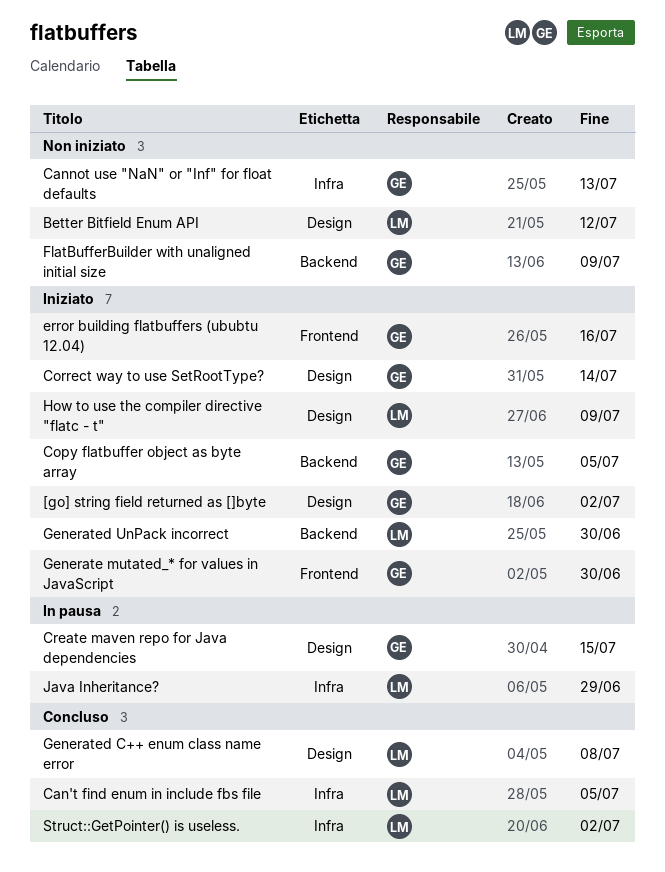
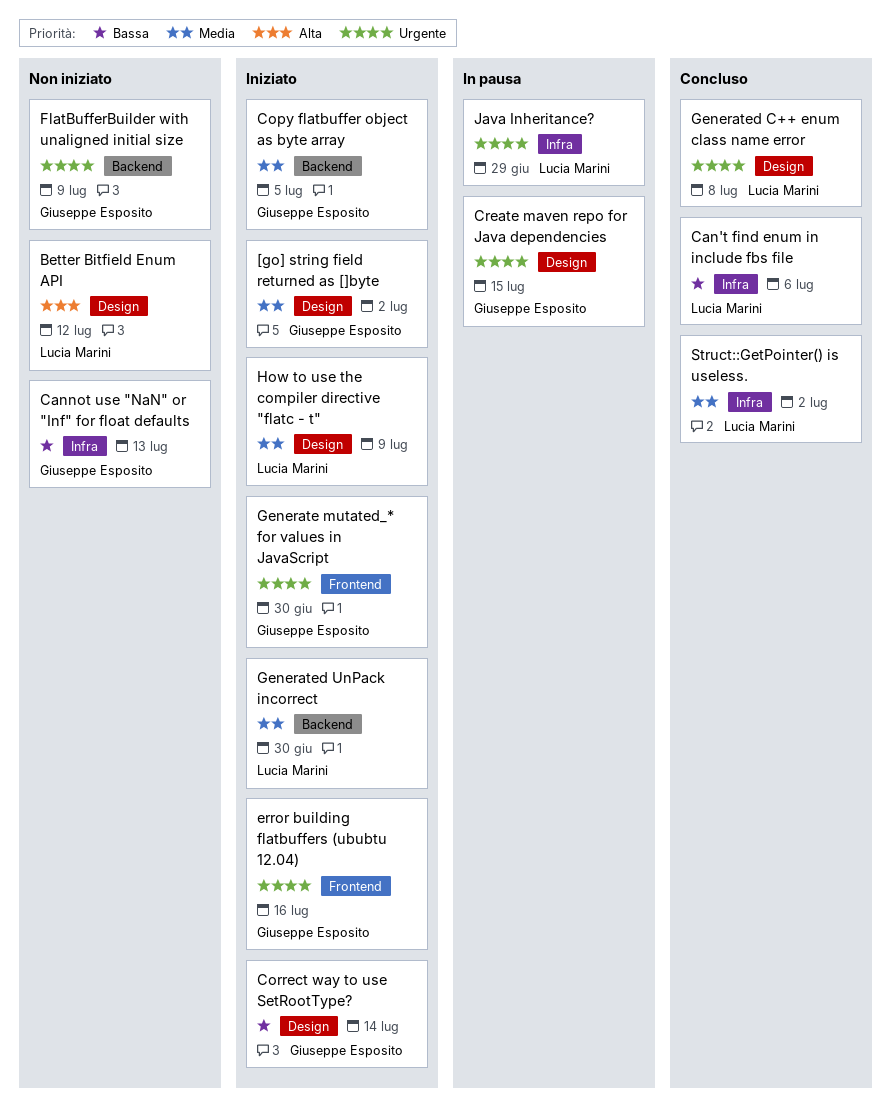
Can't find enum in include fbs file, due: Jul 5 -> Jul 6

